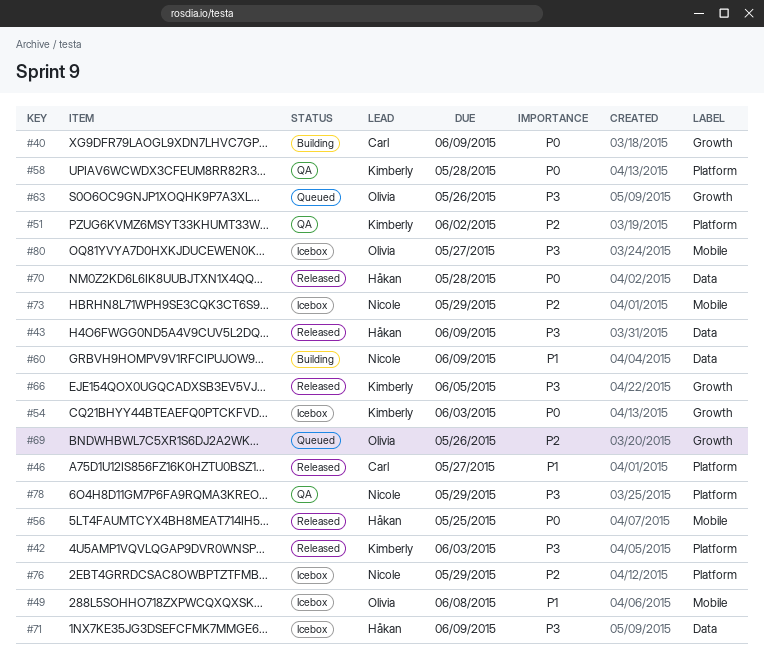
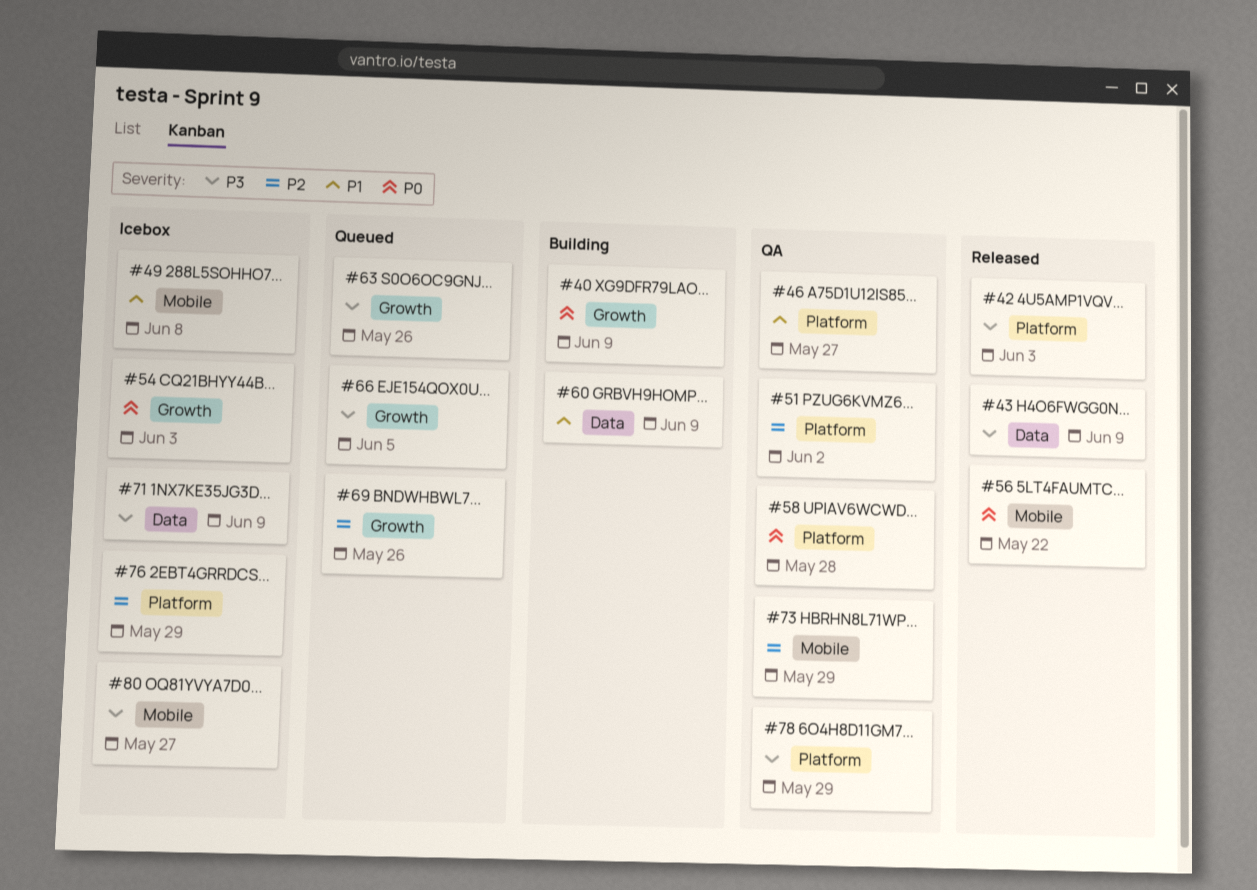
#46, status: Released -> QA
#56, due: May 25 -> May 22
#66, status: Released -> Queued
#70: present -> none
#73, status: Icebox -> QA

